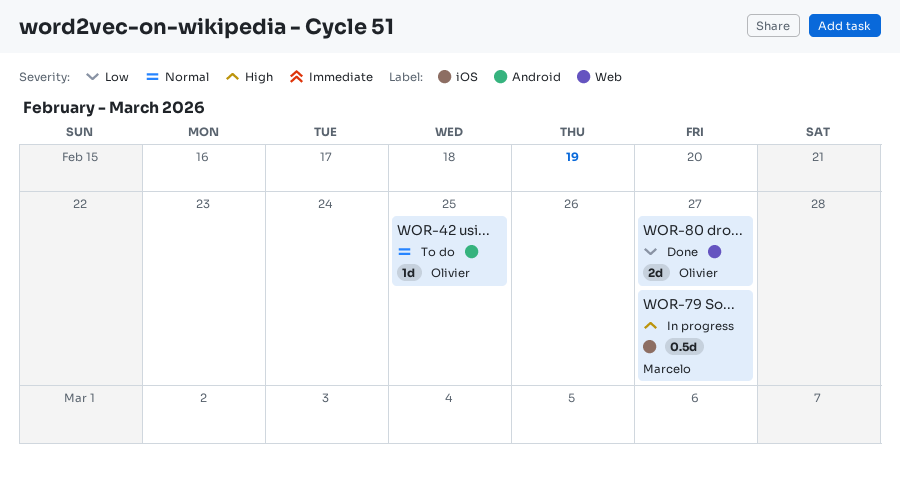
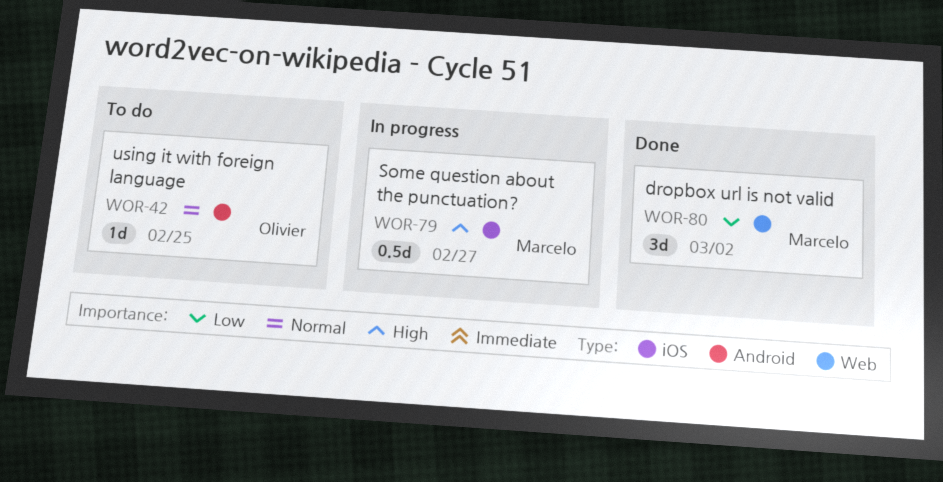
WOR-80, owner: Olivier -> Marcelo
WOR-80, estimate: 2d -> 3d
WOR-80, due: Feb 27 -> Mar 2

